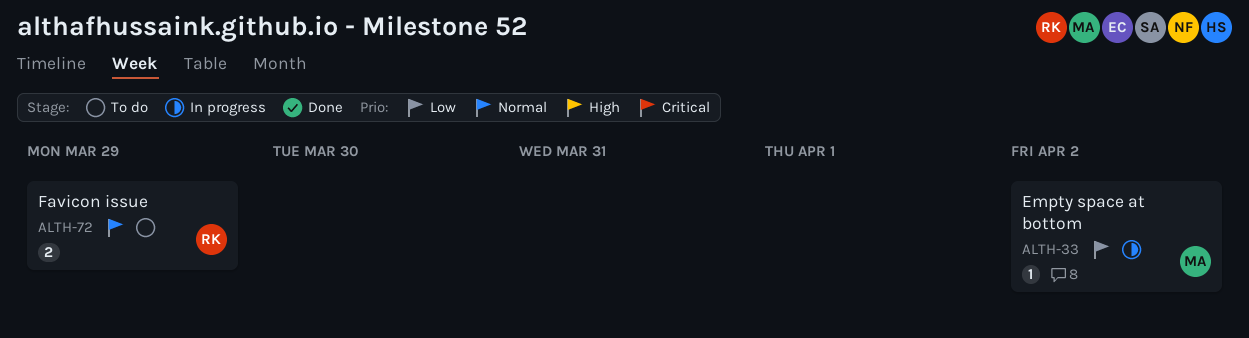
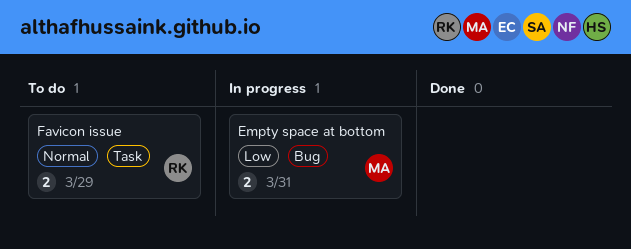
Empty space at bottom, estimate: 1 -> 2
Empty space at bottom, due: Apr 2 -> Mar 31

